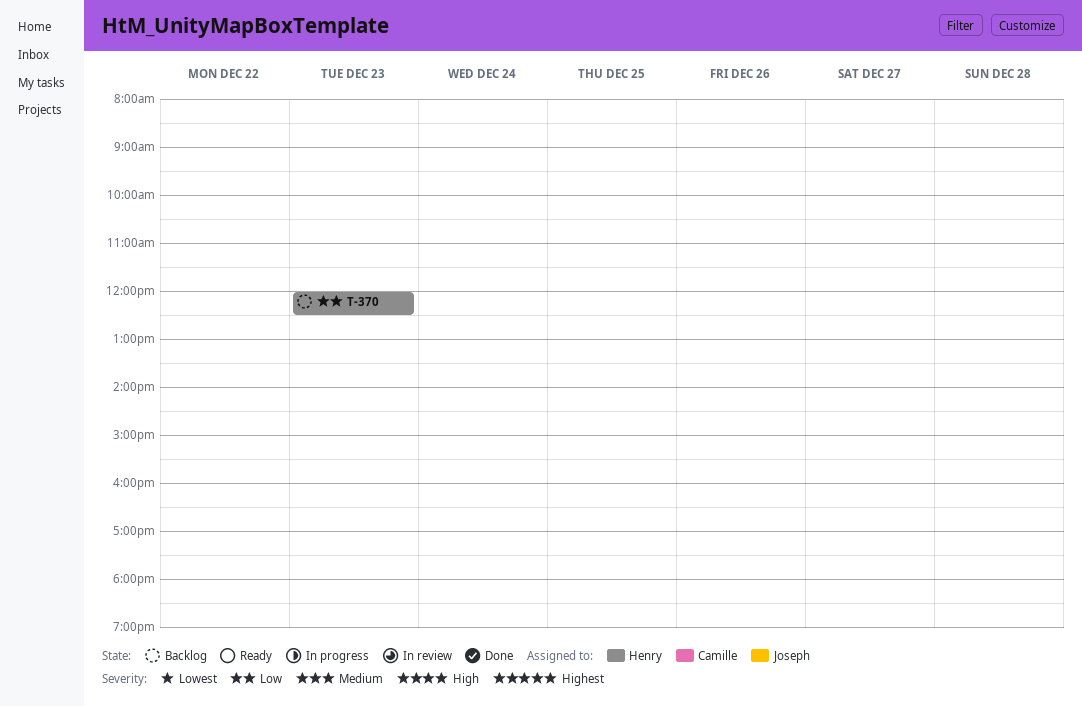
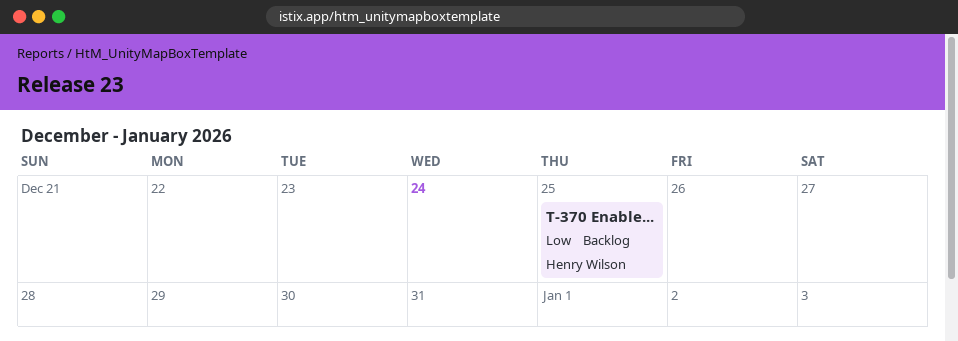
T-370, day: Dec 23 -> Dec 25

